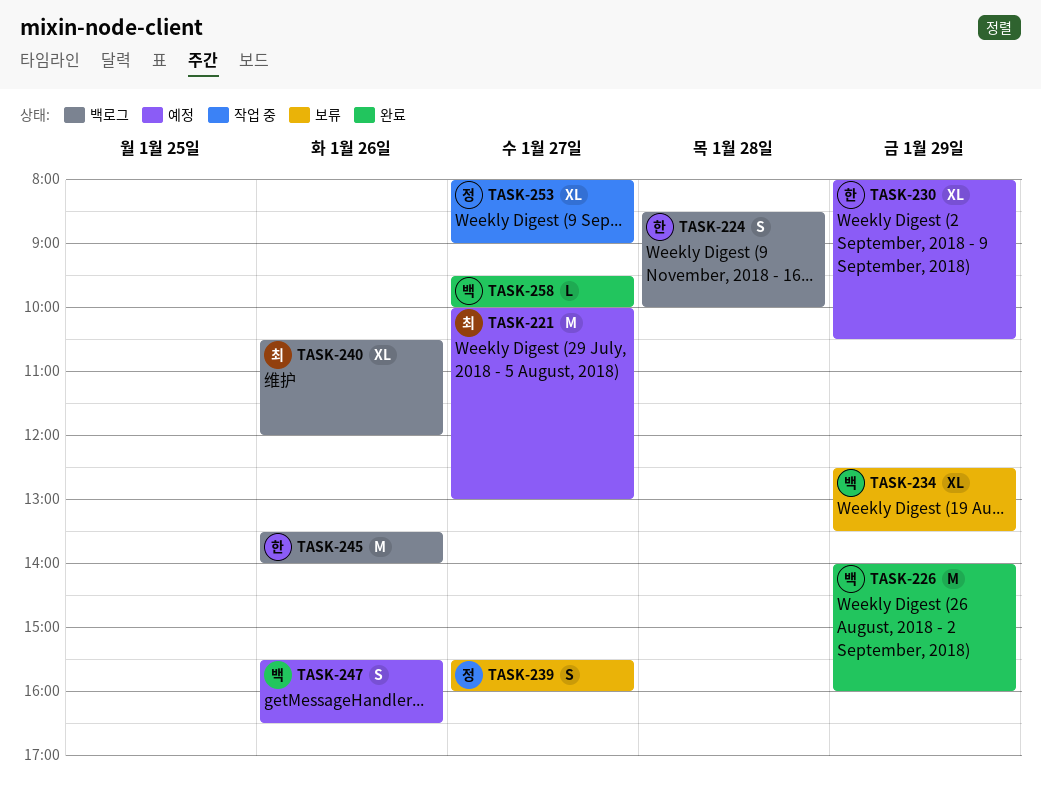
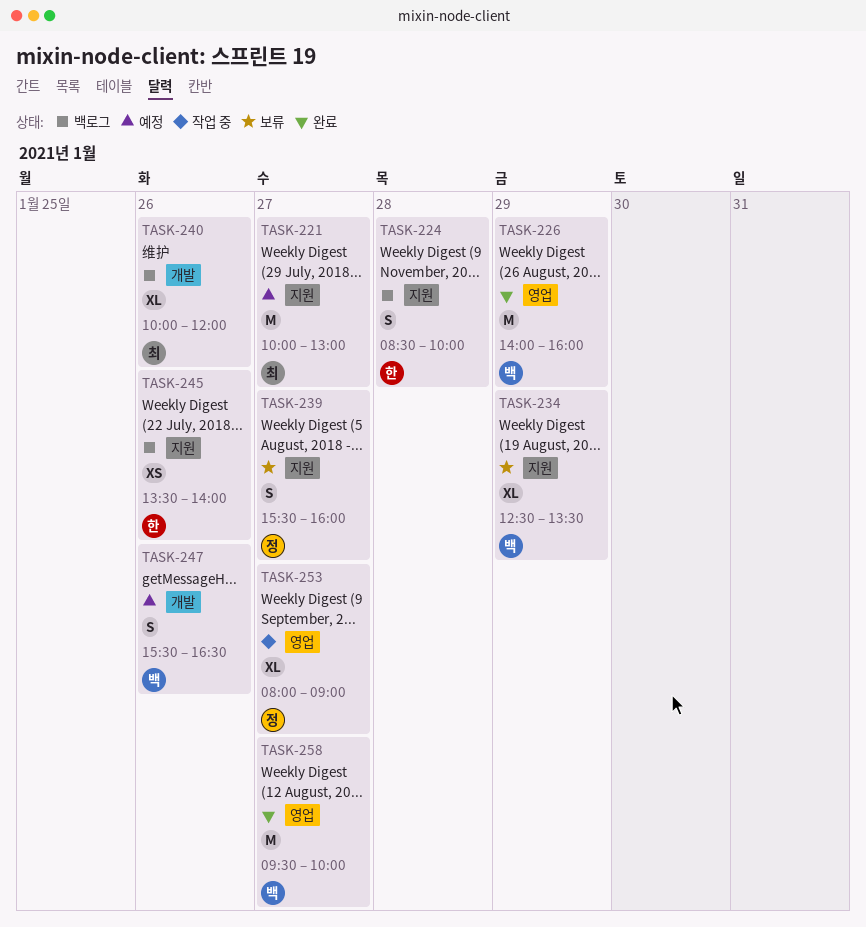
TASK-230: present -> none
TASK-240, begins: 10:30 -> 10:00
TASK-245, estimate: M -> XS
TASK-258, estimate: L -> M

